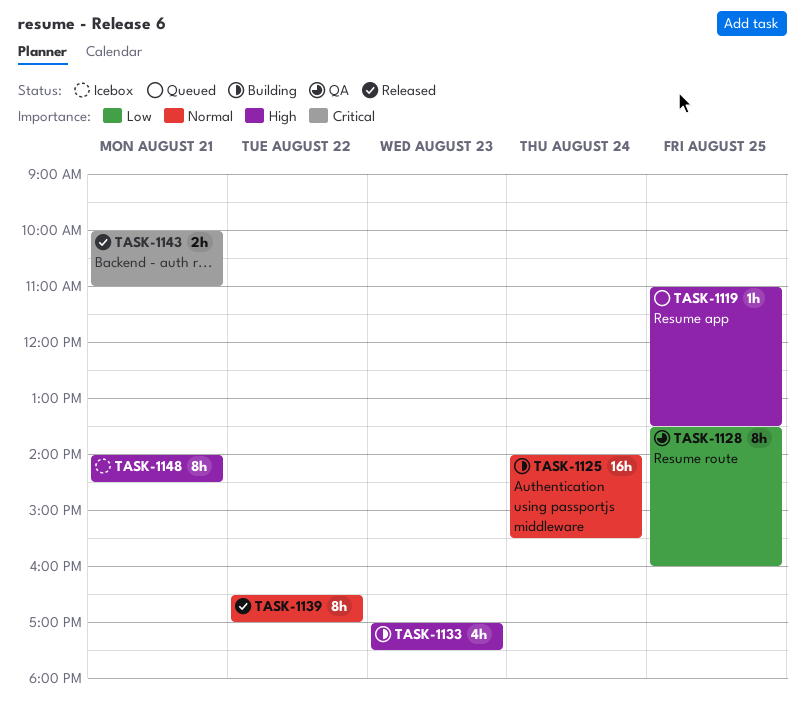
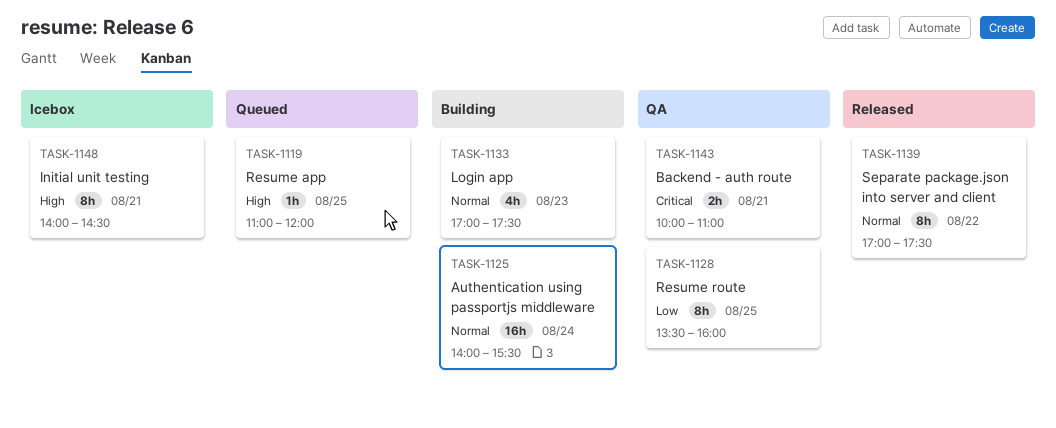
TASK-1119, ends: 13:30 -> 12:00
TASK-1133, priority: High -> Normal
TASK-1139, begins: 16:30 -> 17:00
TASK-1139, ends: 17:00 -> 17:30
TASK-1143, status: Released -> QA

